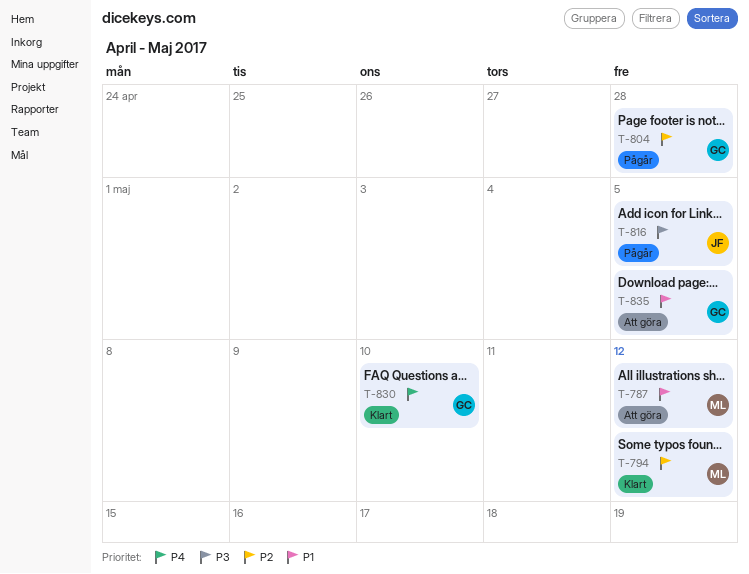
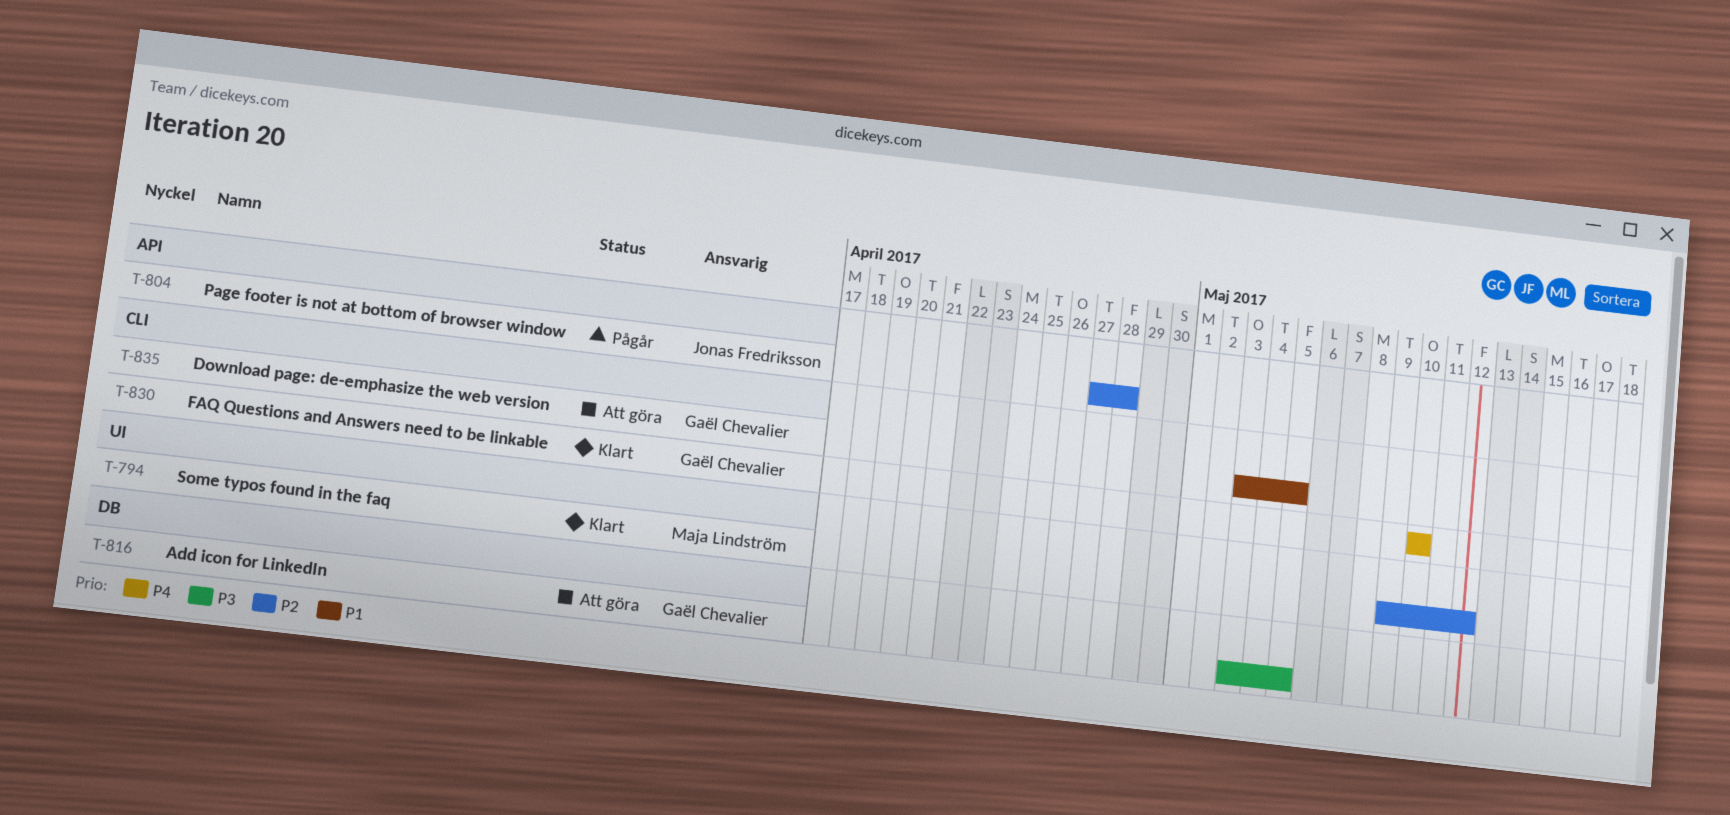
T-787: present -> none
T-804, owner: Gaël Chevalier -> Jonas Fredriksson
T-816, status: Pågår -> Att göra
T-816, owner: Jonas Fredriksson -> Gaël Chevalier

